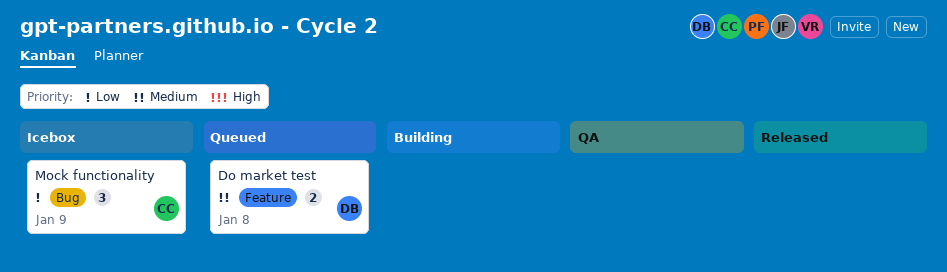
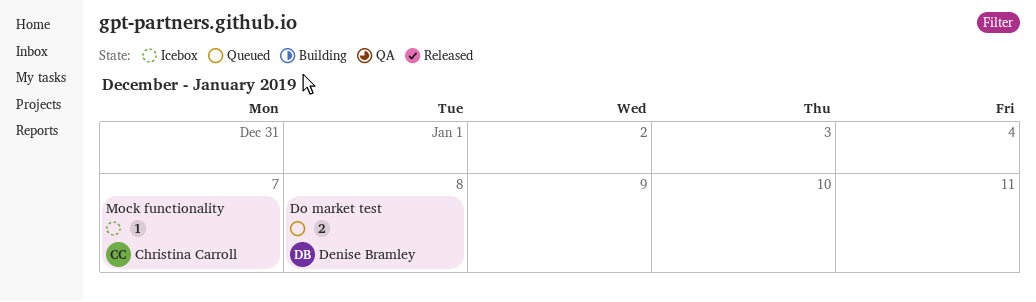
Mock functionality, estimate: 3 -> 1
Mock functionality, due: Jan 9 -> Jan 7

